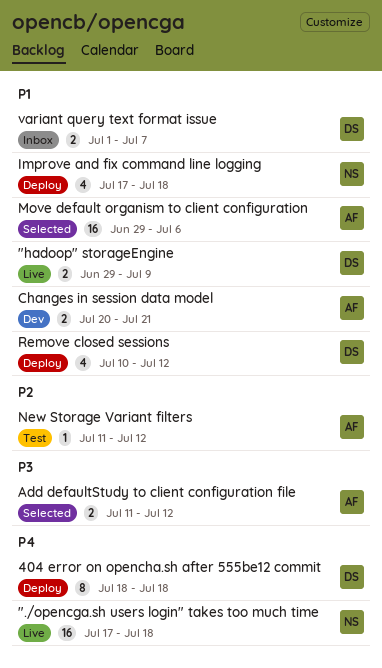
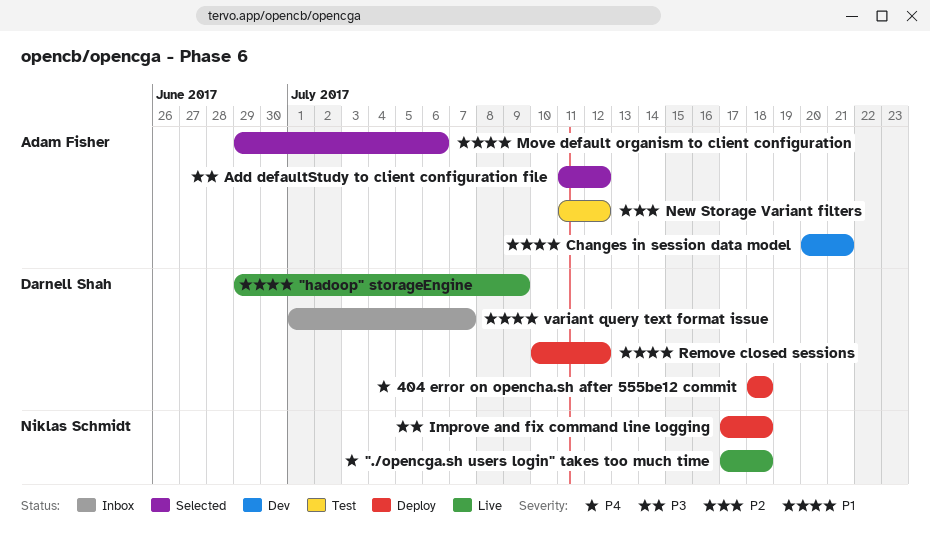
Improve and fix command line logging, priority: P1 -> P3

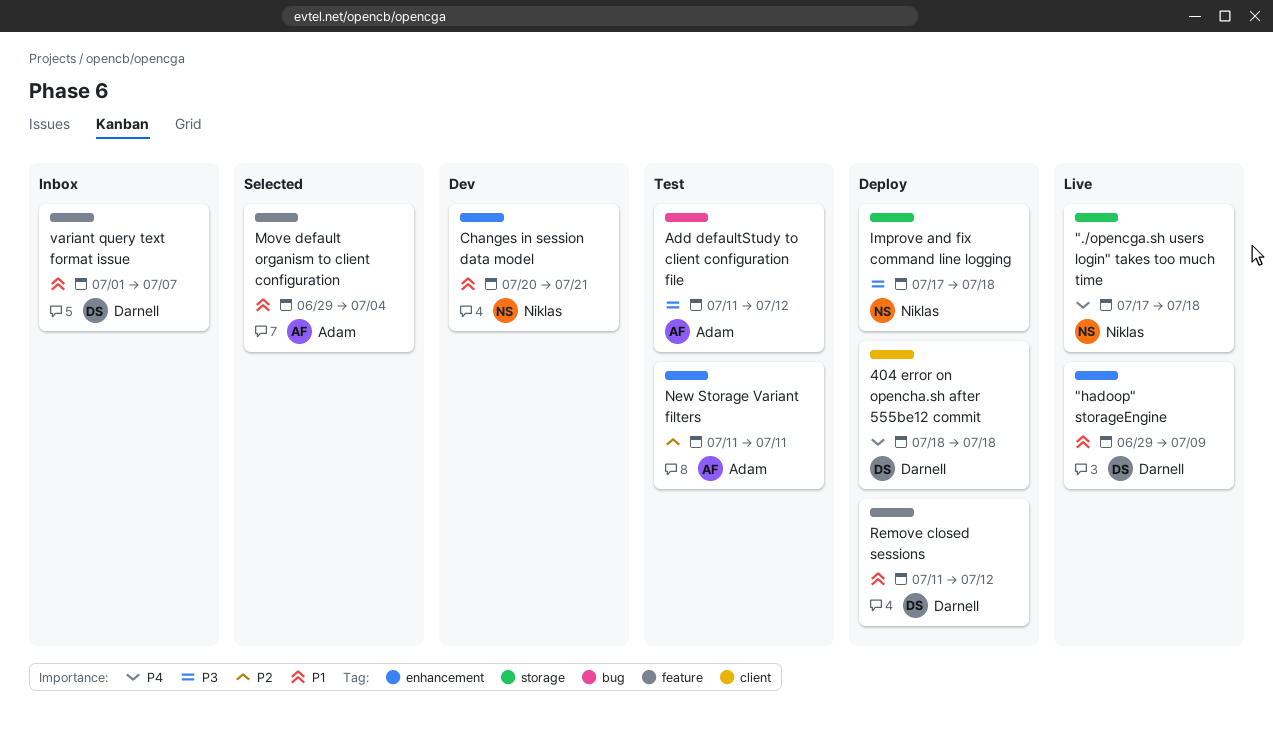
Add defaultStudy to client configuration file, status: Selected -> Test
Changes in session data model, owner: Adam Fisher -> Niklas Schmidt
Move default organism to client configuration, due: Jul 6 -> Jul 4
New Storage Variant filters, due: Jul 12 -> Jul 11
Remove closed sessions, start: Jul 10 -> Jul 11

